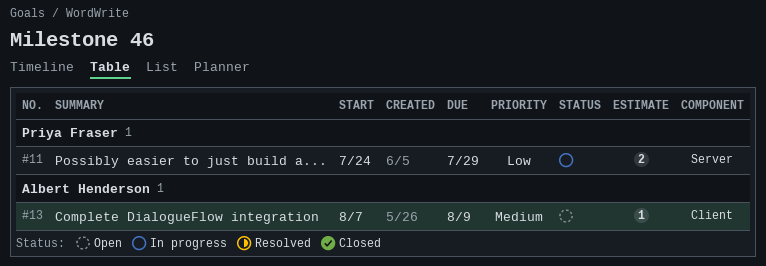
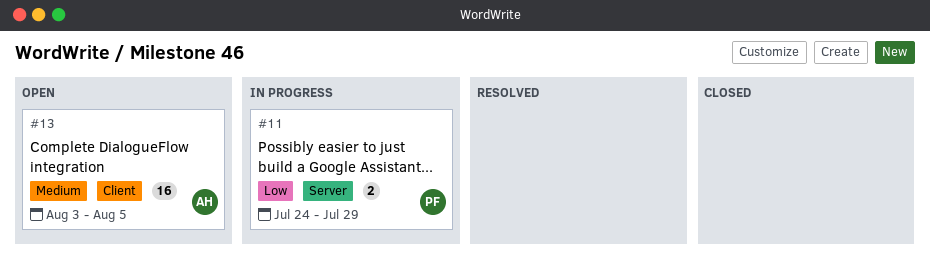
#13, estimate: 1 -> 16
#13, start: Aug 7 -> Aug 3
#13, due: Aug 9 -> Aug 5

